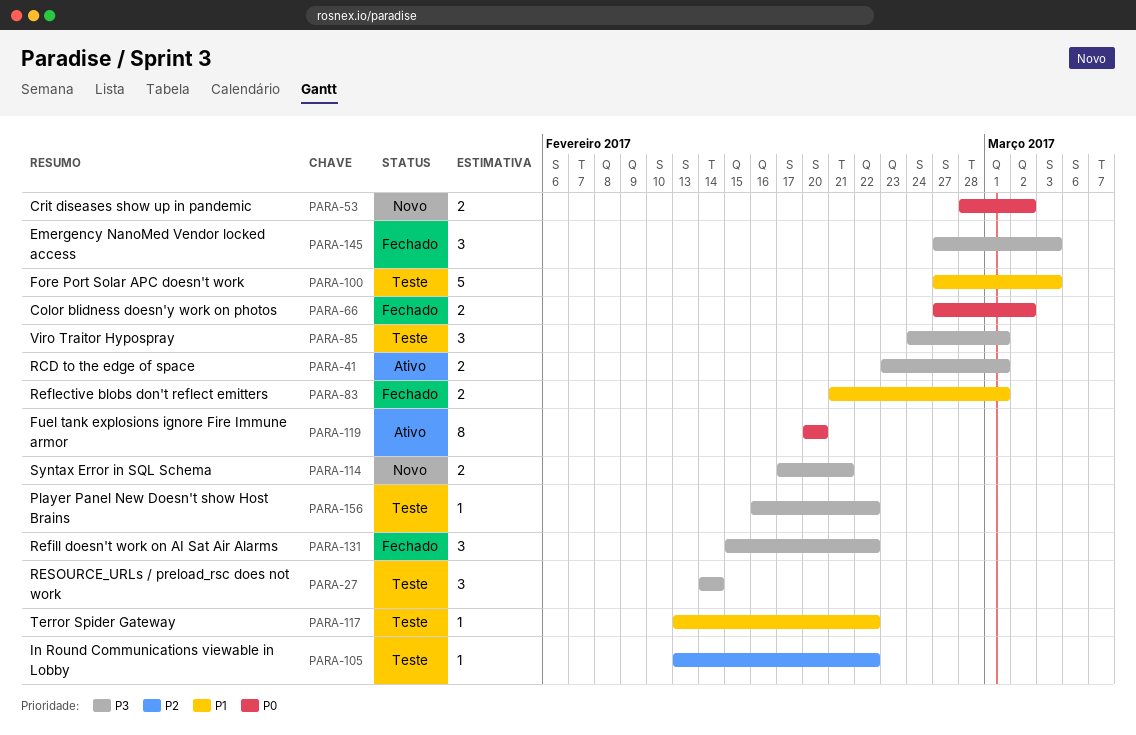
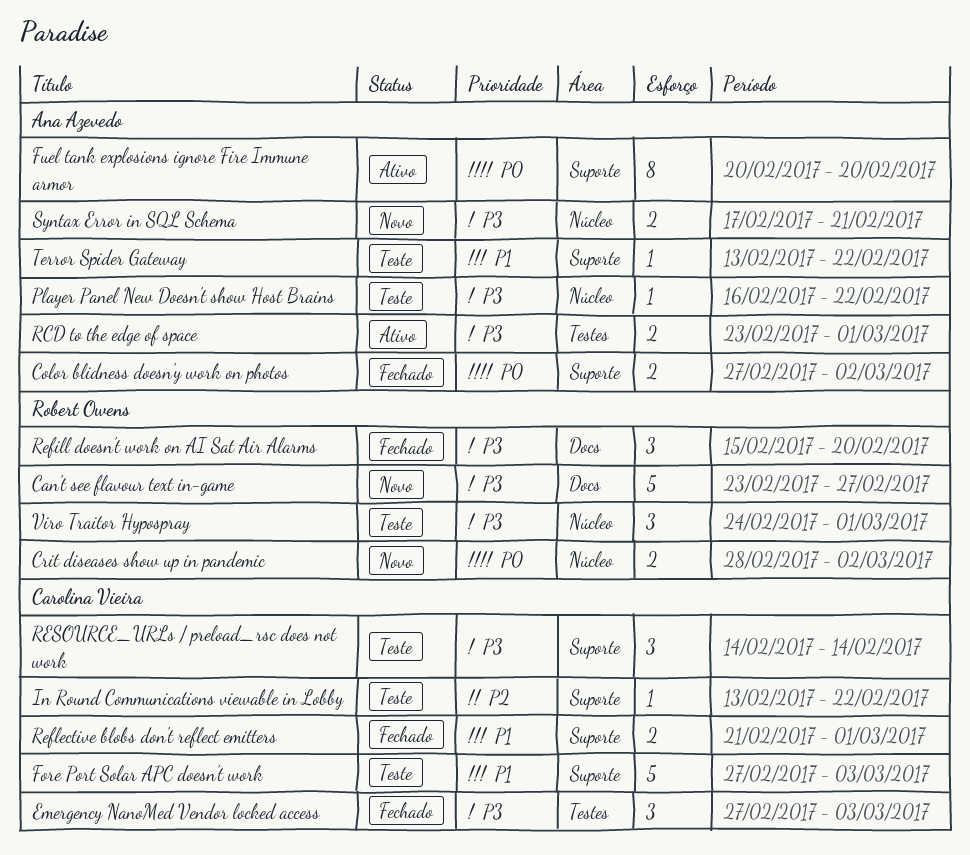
Can't see flavour text in-game: none -> present
Refill doesn't work on AI Sat Air Alarms, due: Feb 22 -> Feb 20

